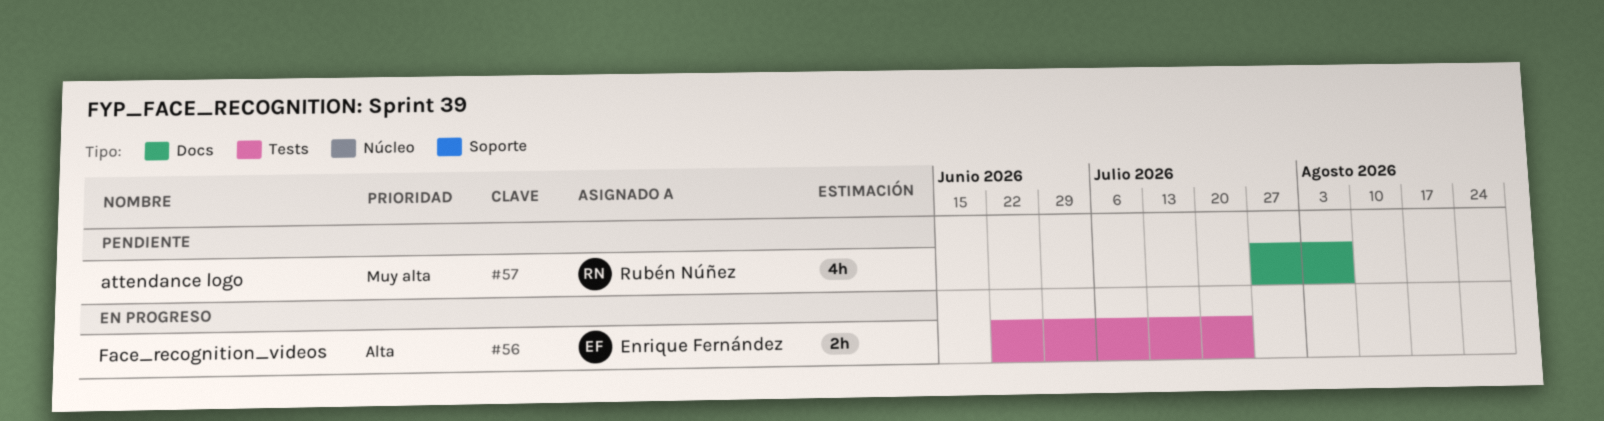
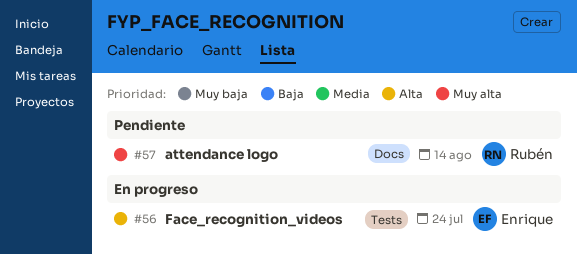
#57, due: Aug 7 -> Aug 14

